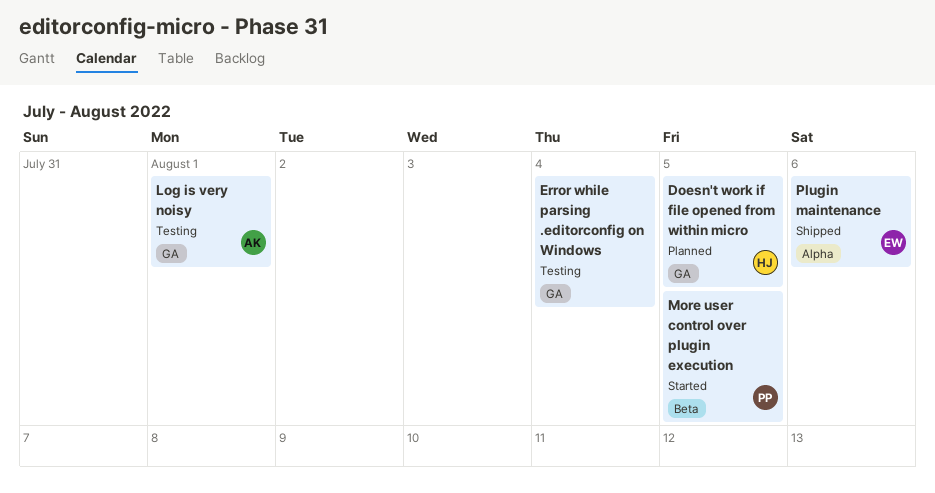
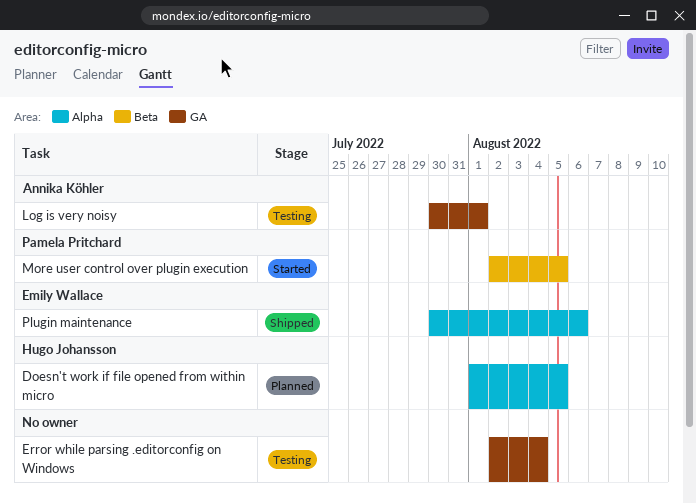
Doesn't work if file opened from within micro, label: GA -> Alpha

